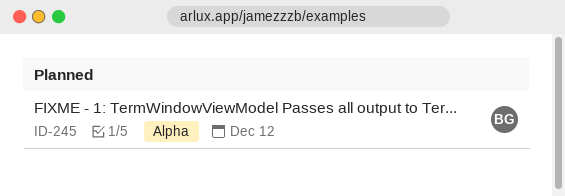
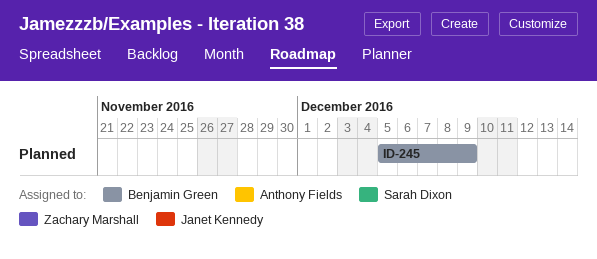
ID-245, due: Dec 12 -> Dec 9

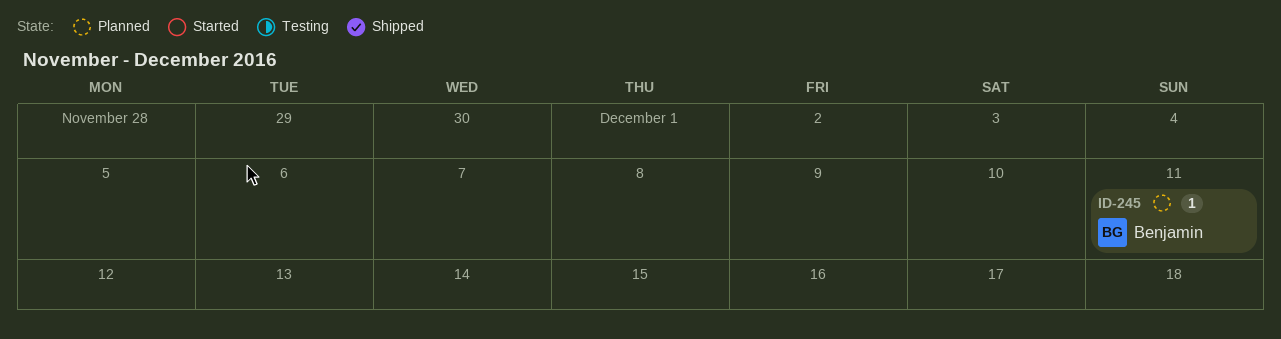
ID-245, due: Dec 9 -> Dec 11

